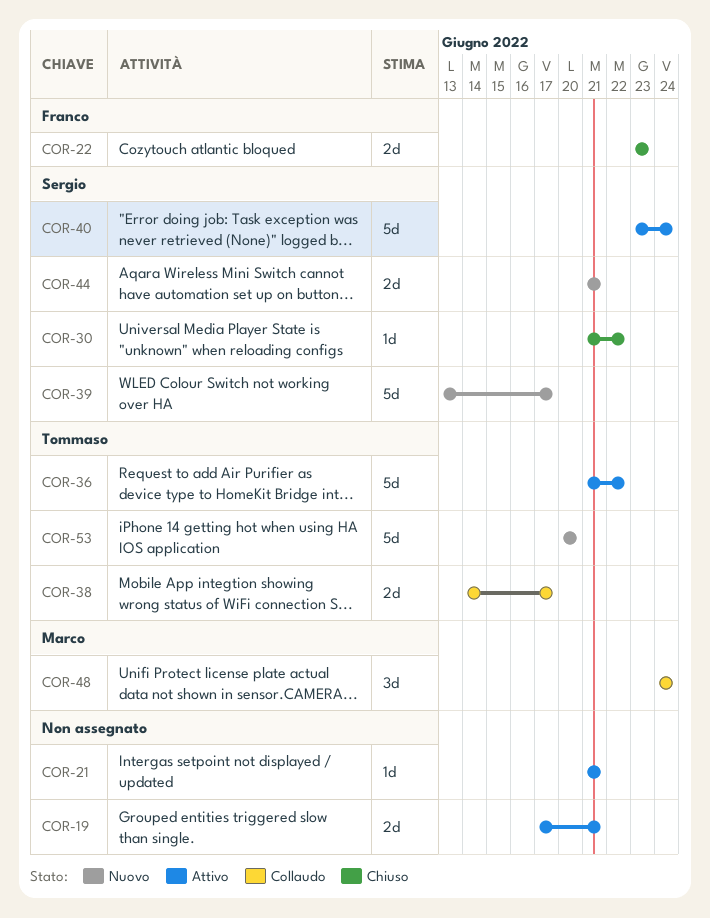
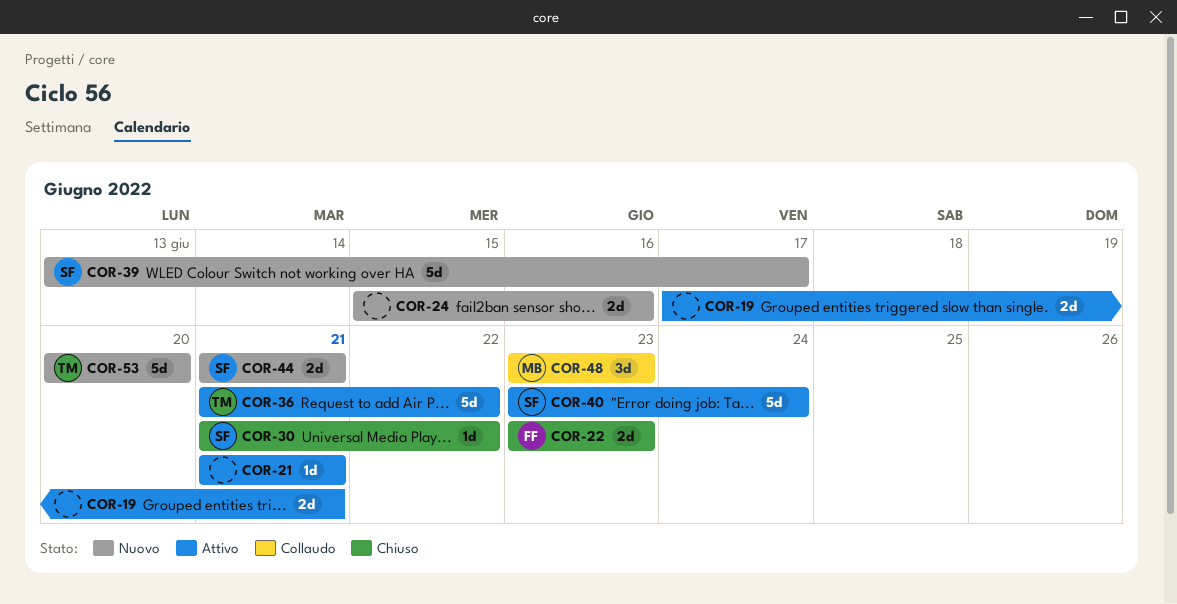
COR-24: none -> present
COR-38: present -> none
COR-48, start: Jun 24 -> Jun 23
COR-48, due: Jun 24 -> Jun 23

